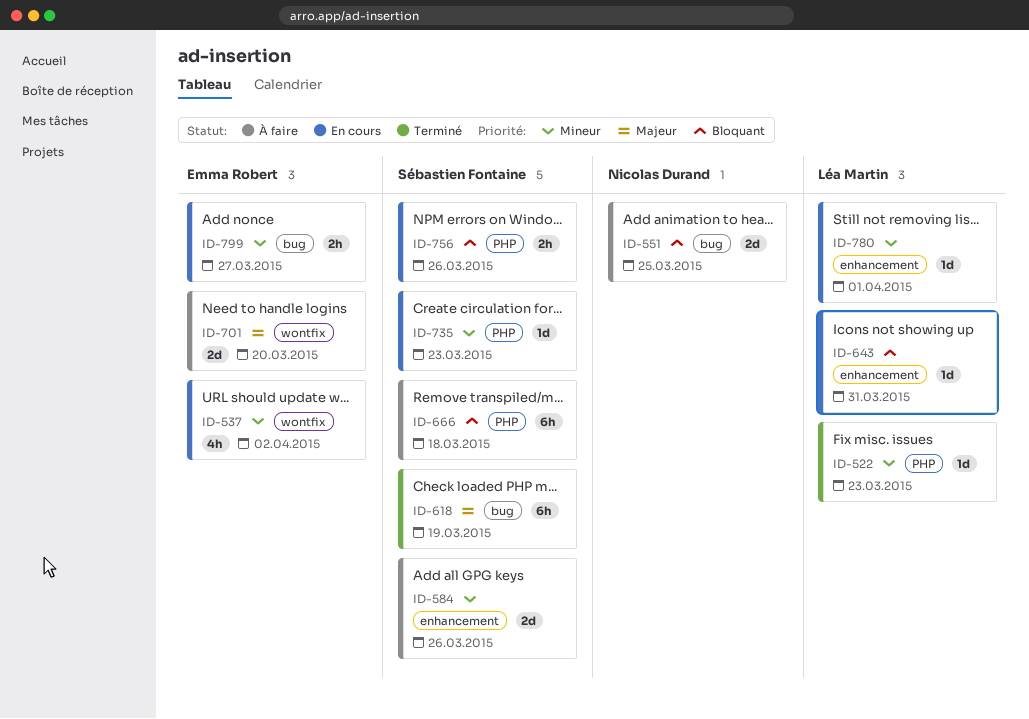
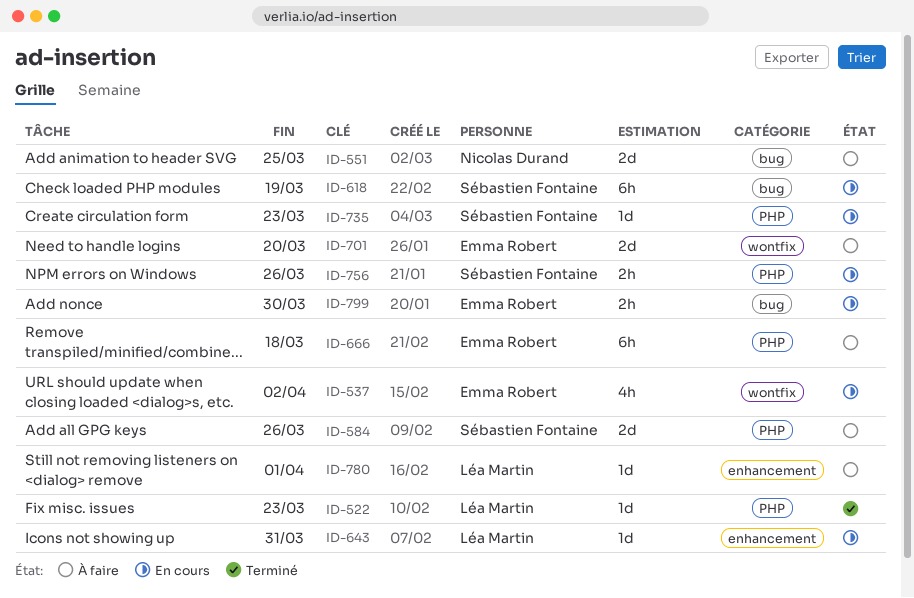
ID-584, label: enhancement -> PHP
ID-618, status: Terminé -> En cours
ID-666, owner: Sébastien Fontaine -> Emma Robert
ID-780, status: En cours -> À faire
ID-799, due: Mar 27 -> Mar 30

